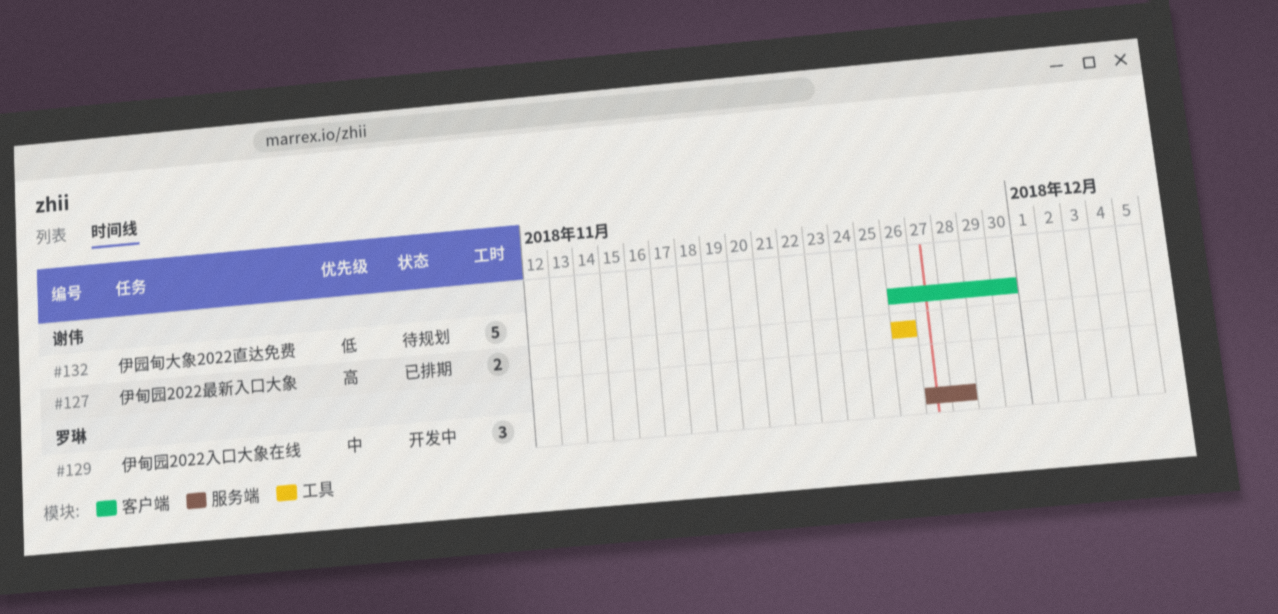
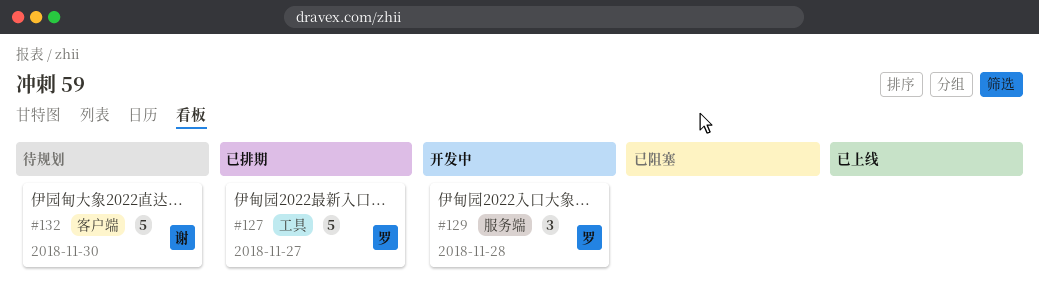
#127, owner: 谢伟 -> 罗琳
#127, estimate: 2 -> 5
#127, due: Nov 26 -> Nov 27

